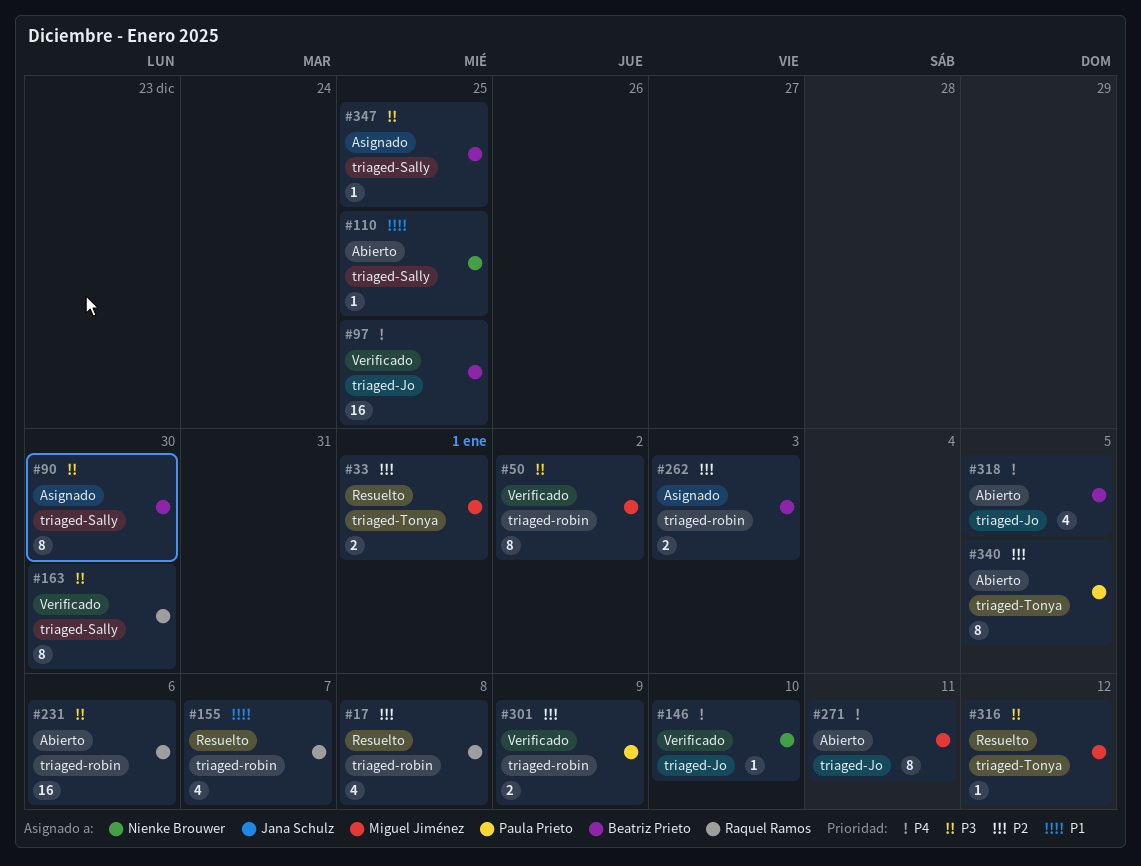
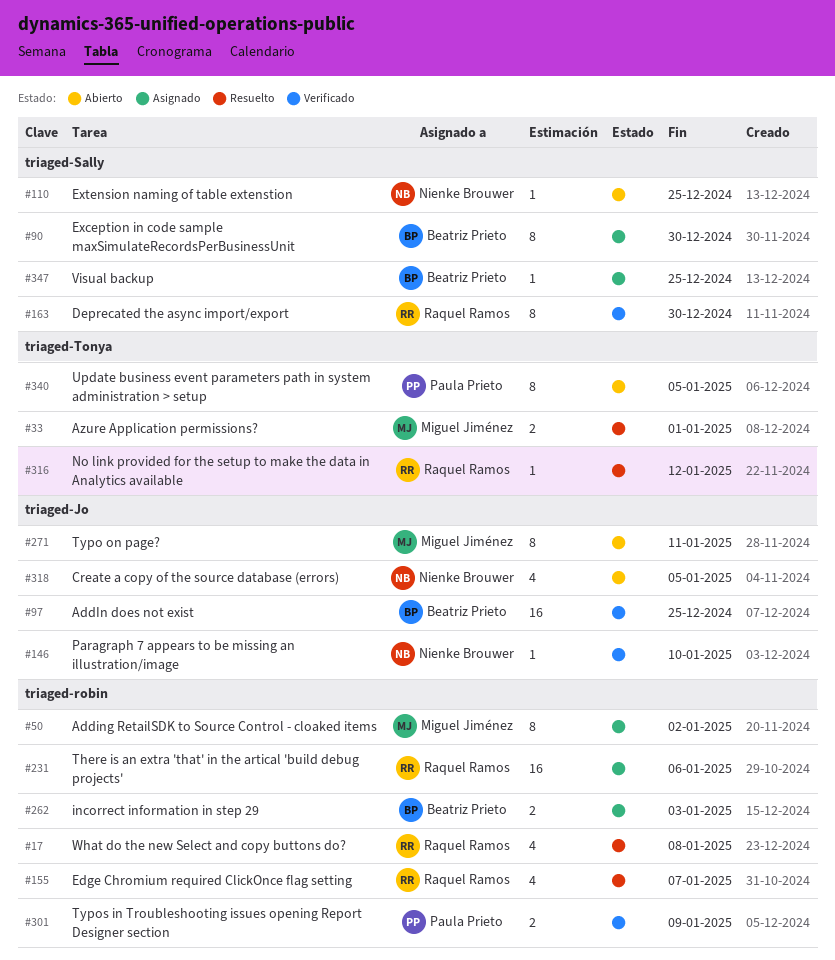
#50, status: Verificado -> Asignado
#231, status: Abierto -> Asignado
#316, owner: Miguel Jiménez -> Raquel Ramos
#318, owner: Beatriz Prieto -> Nienke Brouwer

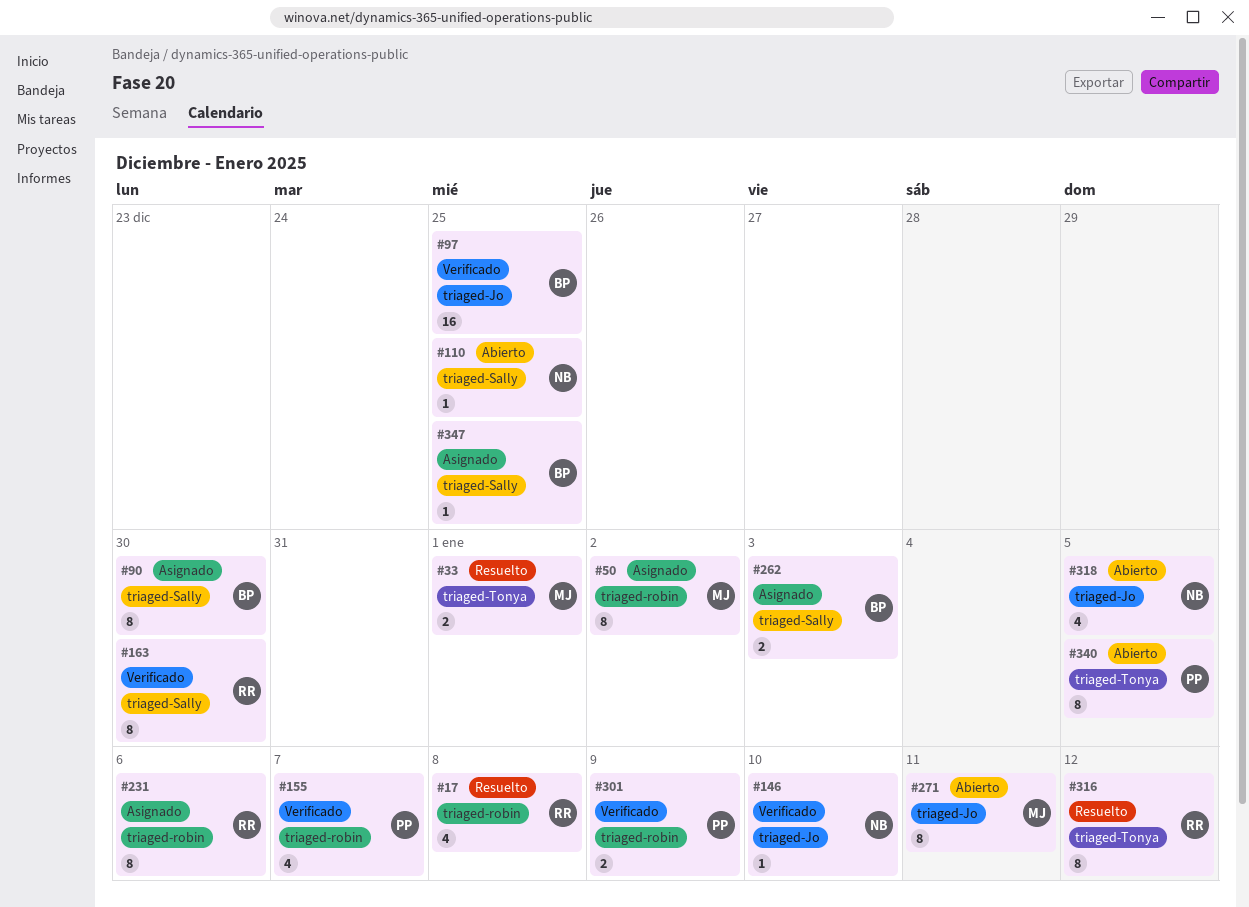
#155, status: Resuelto -> Verificado
#155, owner: Raquel Ramos -> Paula Prieto
#231, estimate: 16 -> 8
#262, label: triaged-robin -> triaged-Sally
#316, estimate: 1 -> 8

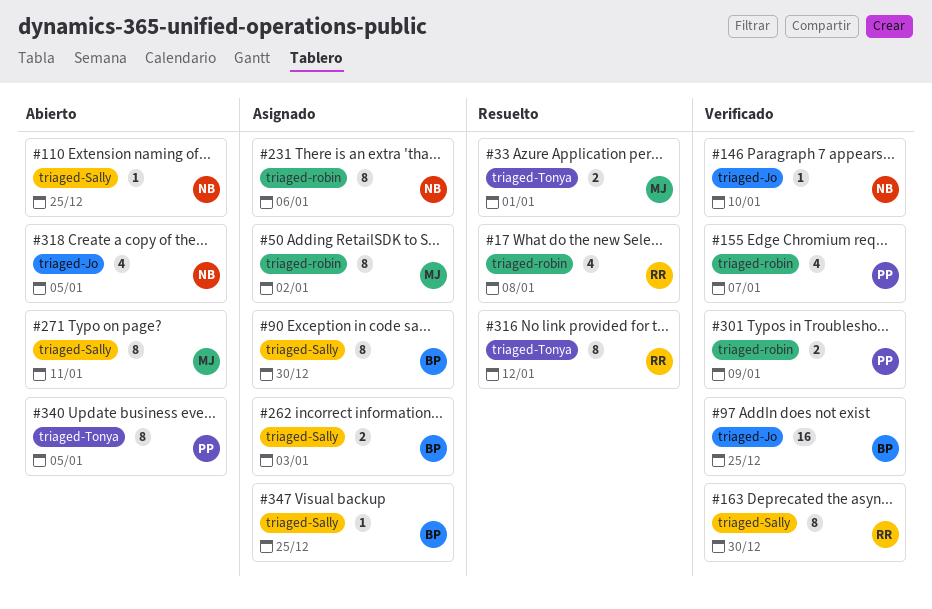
#231, owner: RR -> NB
#271, label: triaged-Jo -> triaged-Sally

